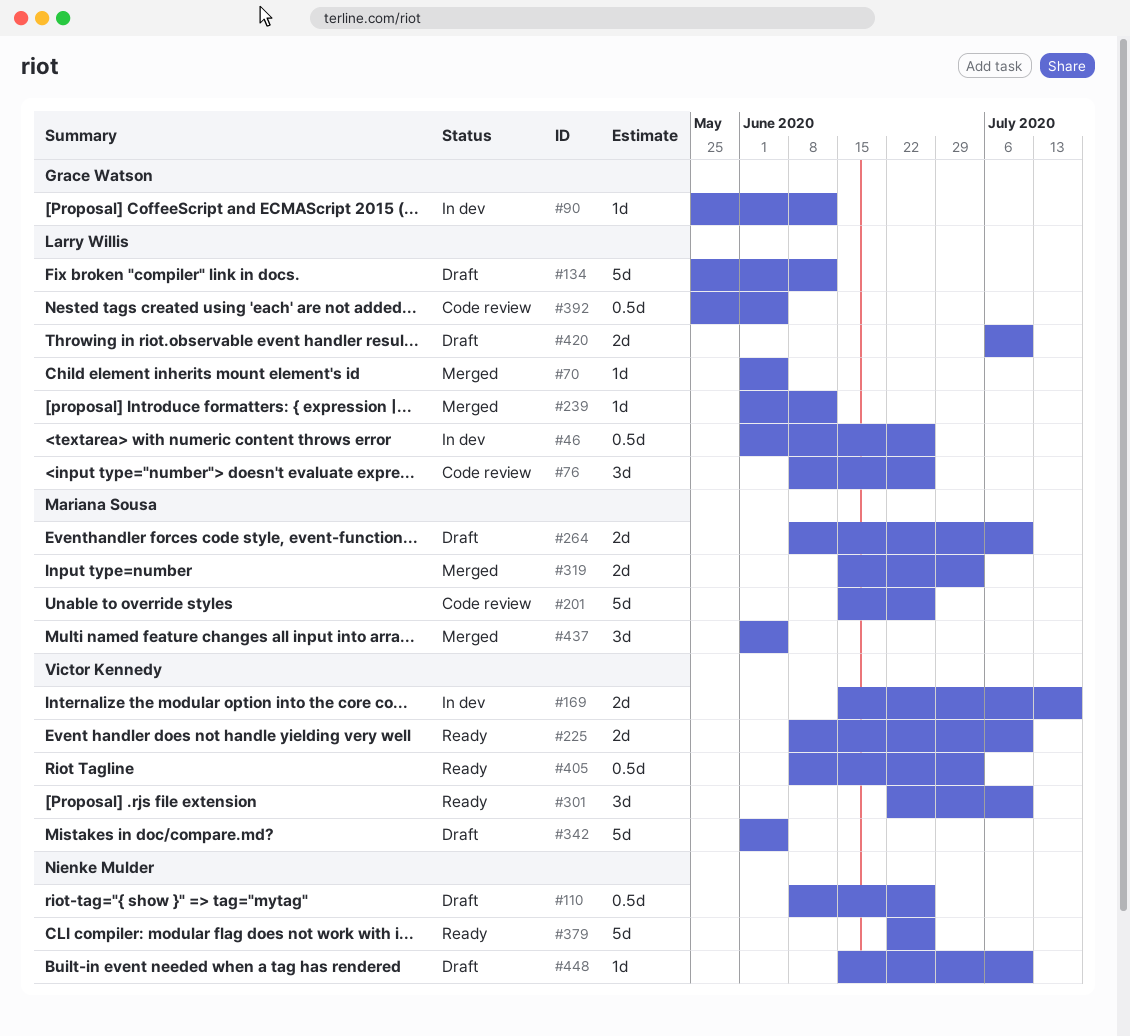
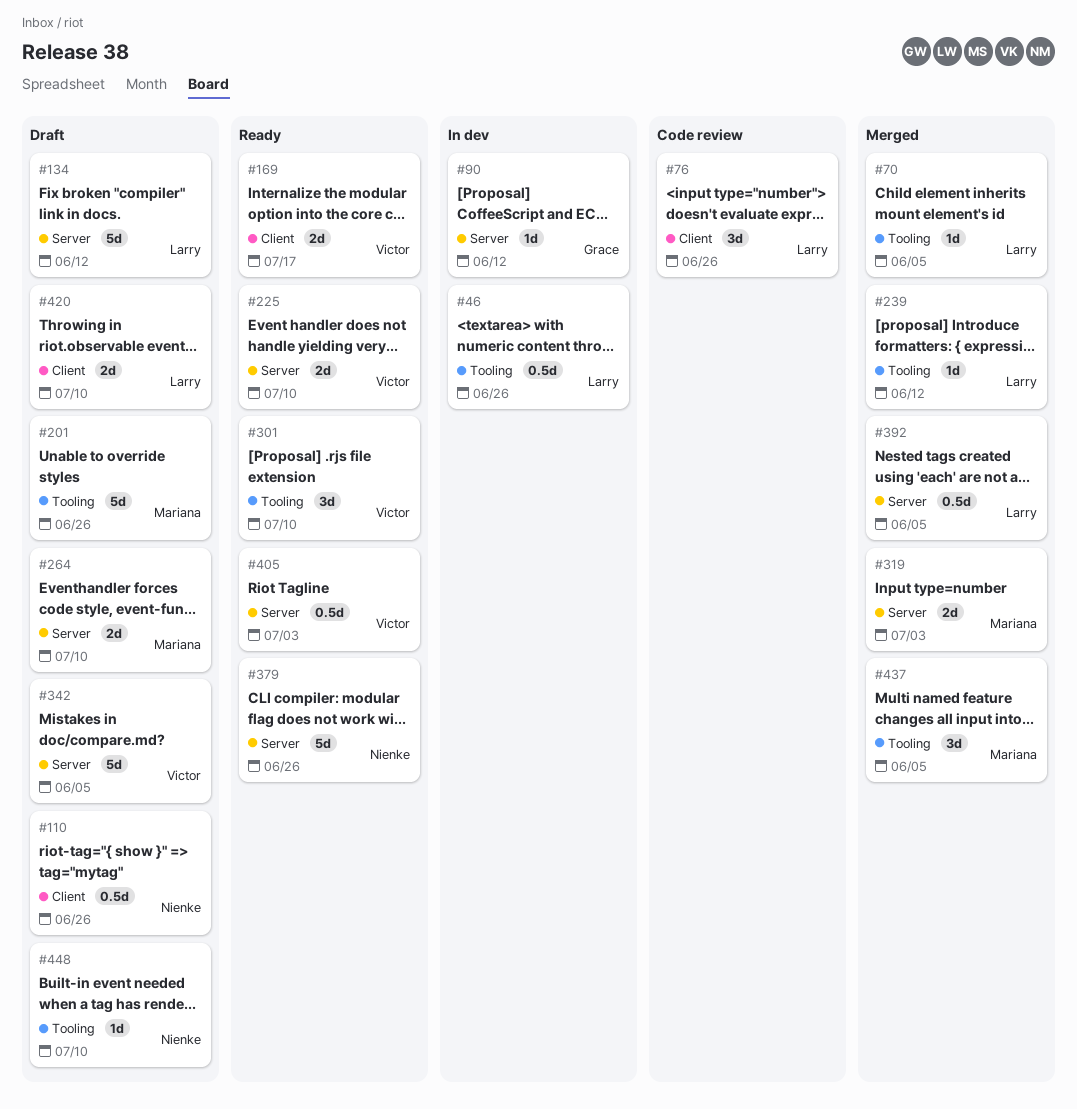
#169, status: In dev -> Ready
#201, status: Code review -> Draft
#392, status: Code review -> Merged

